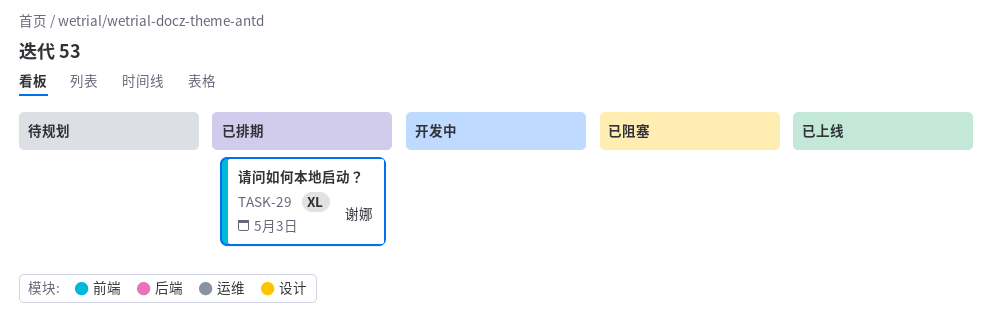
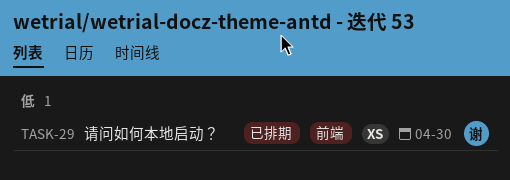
TASK-29, estimate: XL -> XS
TASK-29, due: May 3 -> Apr 30

